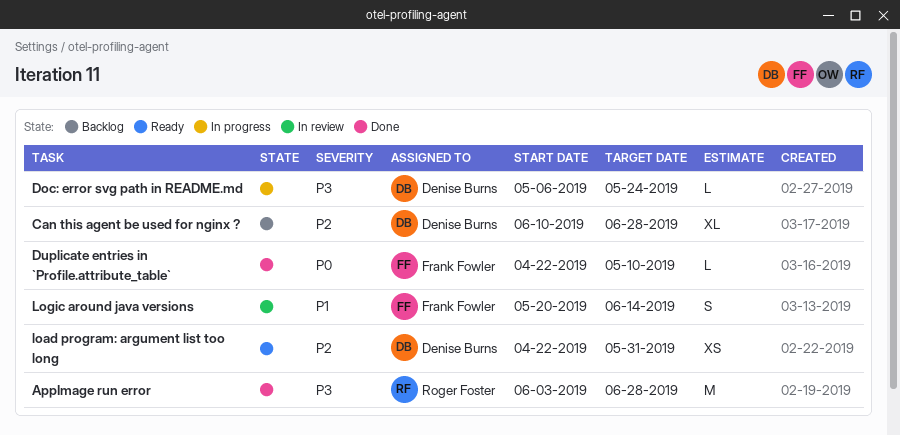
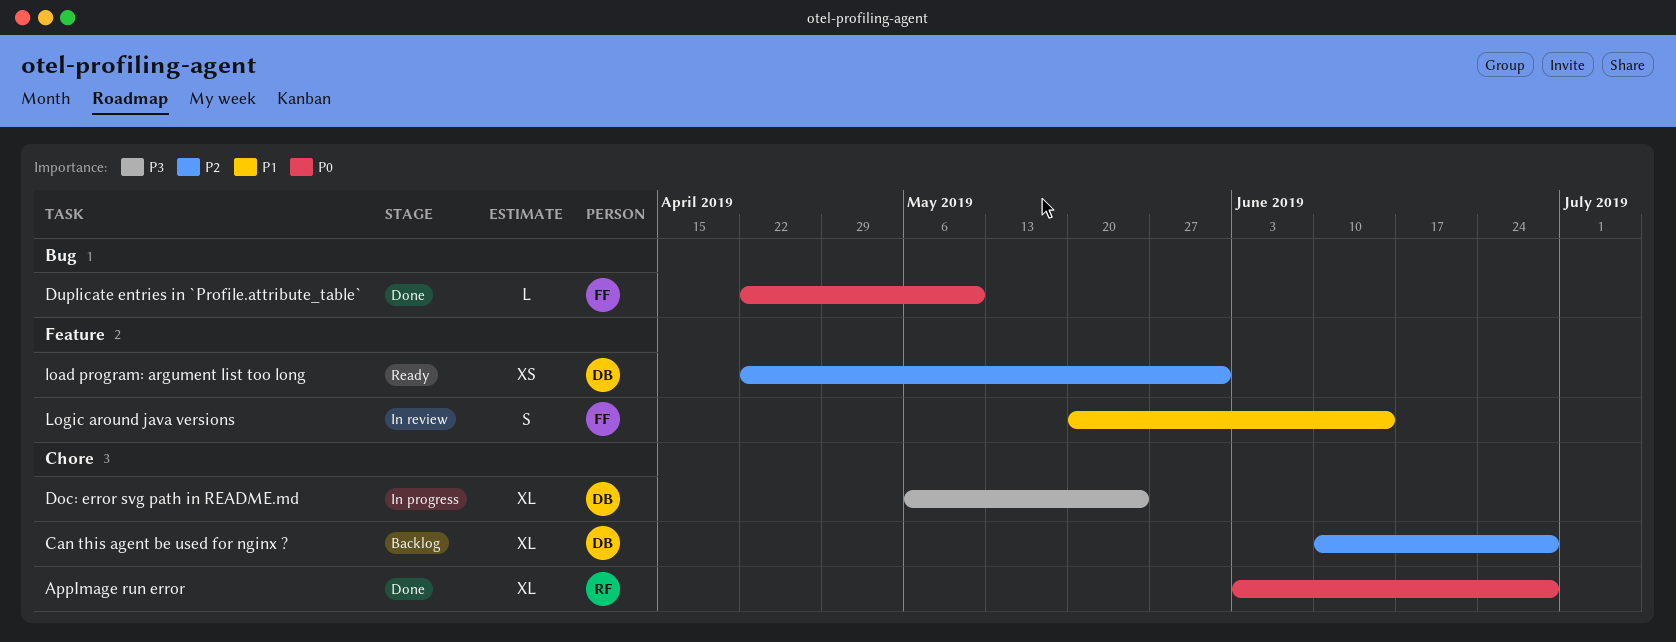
AppImage run error, priority: P3 -> P0
AppImage run error, estimate: M -> XL
Doc: error svg path in README.md, estimate: L -> XL

